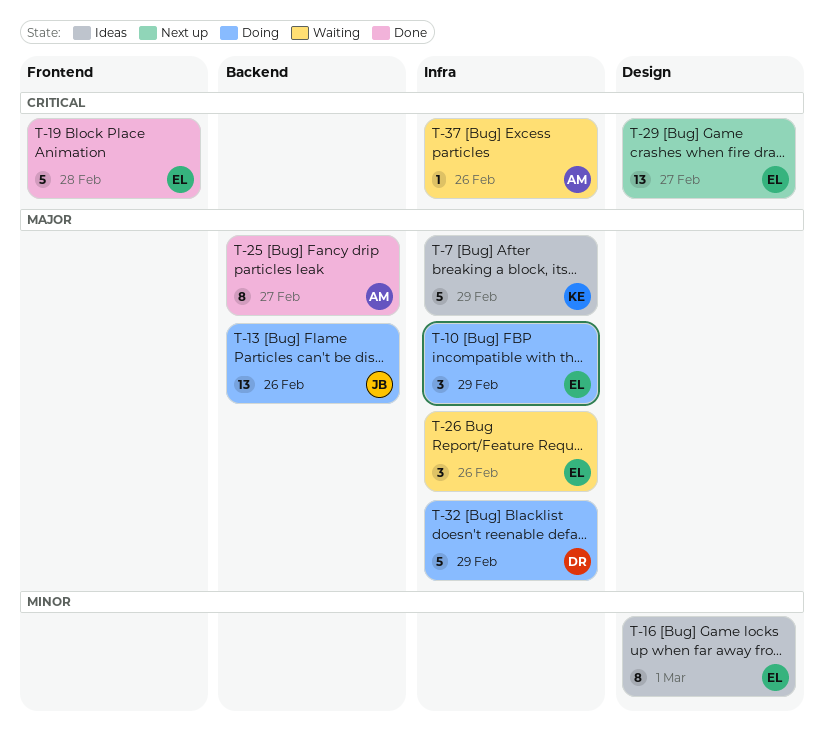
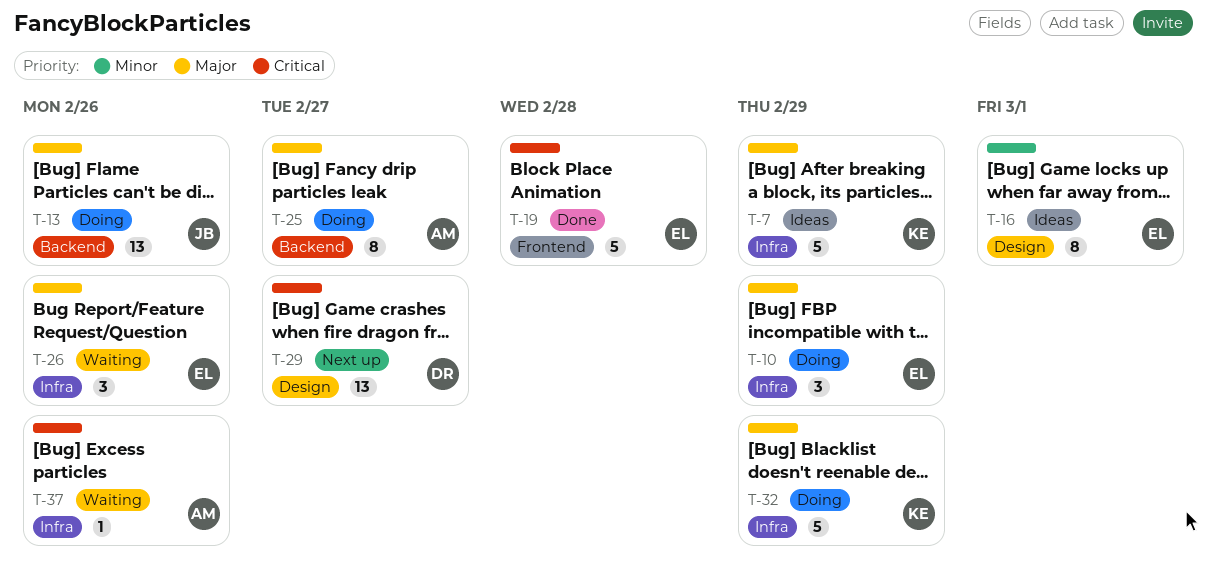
T-25, status: Done -> Doing
T-29, owner: EL -> DR
T-32, owner: DR -> KE

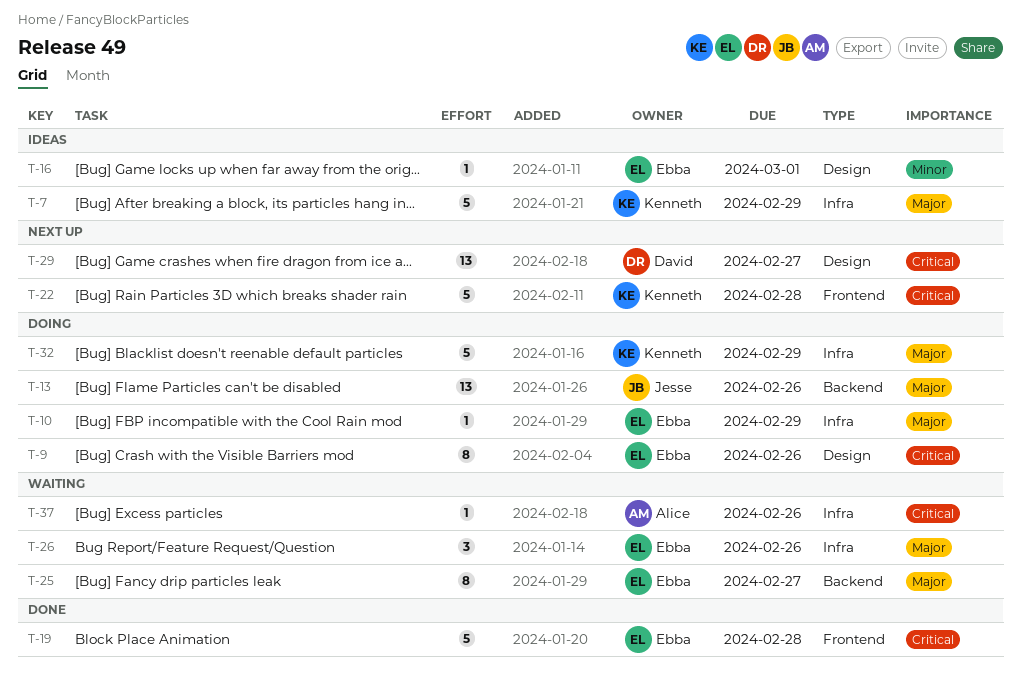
T-9: none -> present
T-10, estimate: 3 -> 1
T-16, estimate: 8 -> 1
T-22: none -> present
T-25, status: Doing -> Waiting
T-25, owner: Alice -> Ebba

